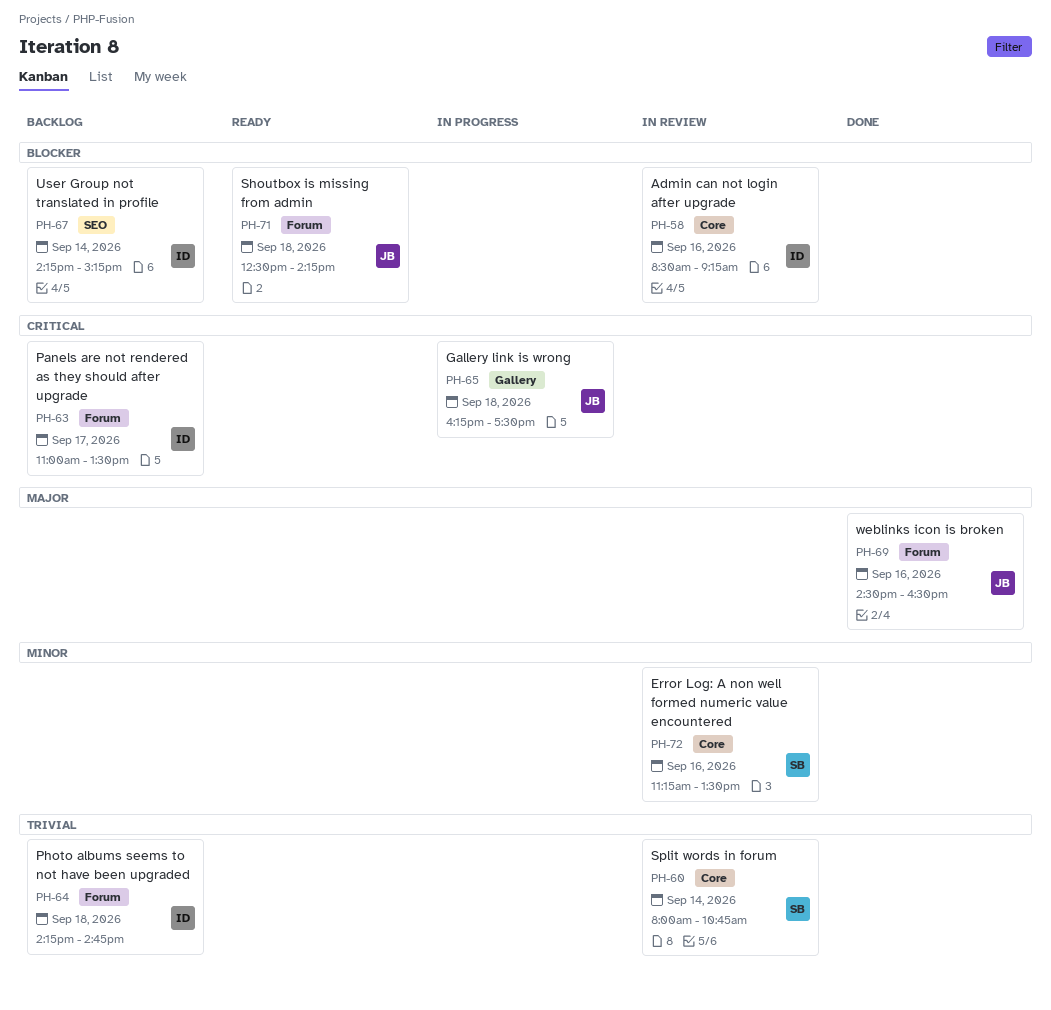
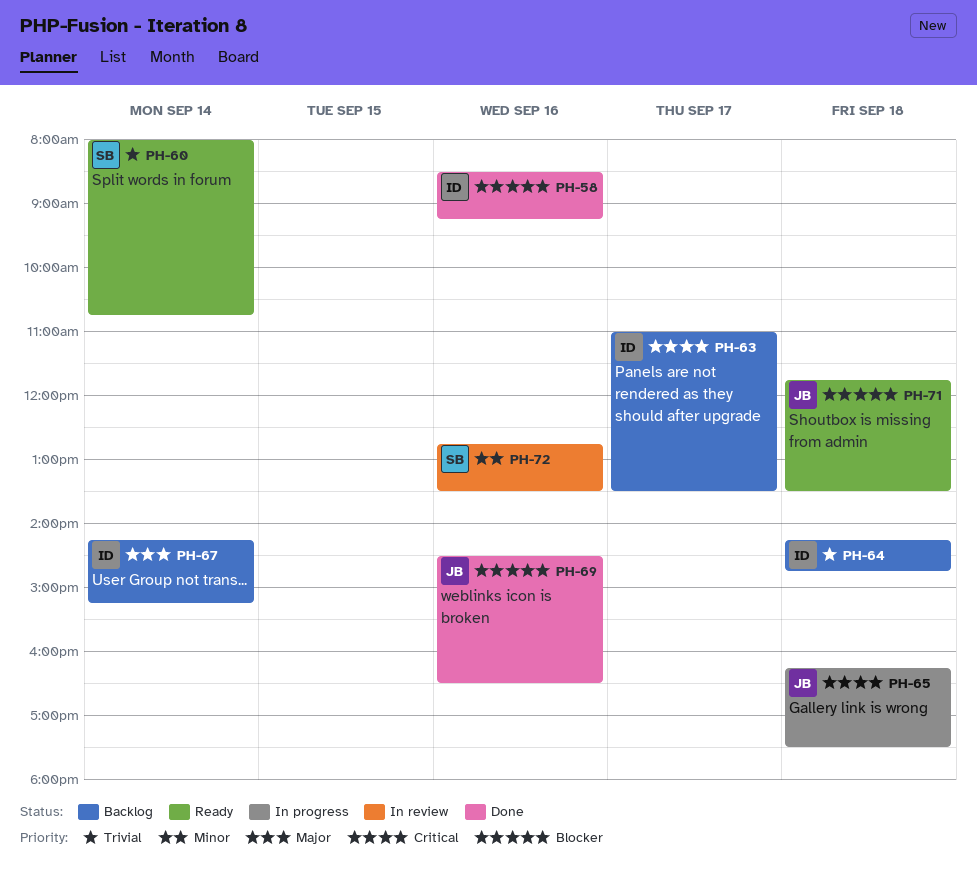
PH-58, status: In review -> Done
PH-60, status: In review -> Ready
PH-67, priority: Blocker -> Major
PH-69, priority: Major -> Blocker
PH-71, begins: 12:30 -> 11:45
PH-71, ends: 14:15 -> 13:30
PH-72, begins: 11:15 -> 12:45

